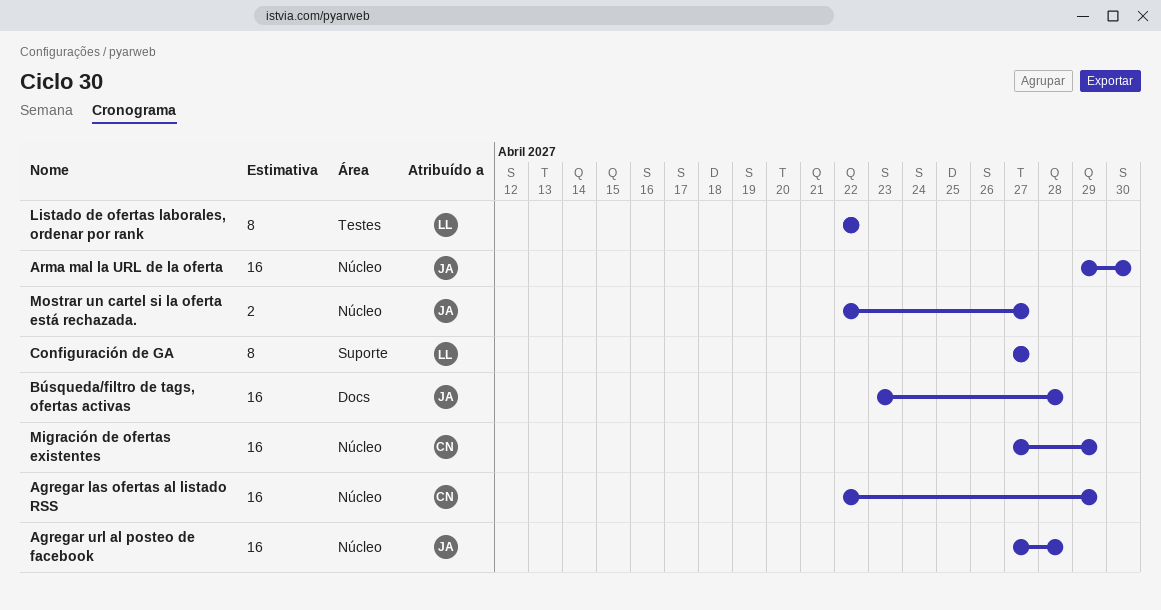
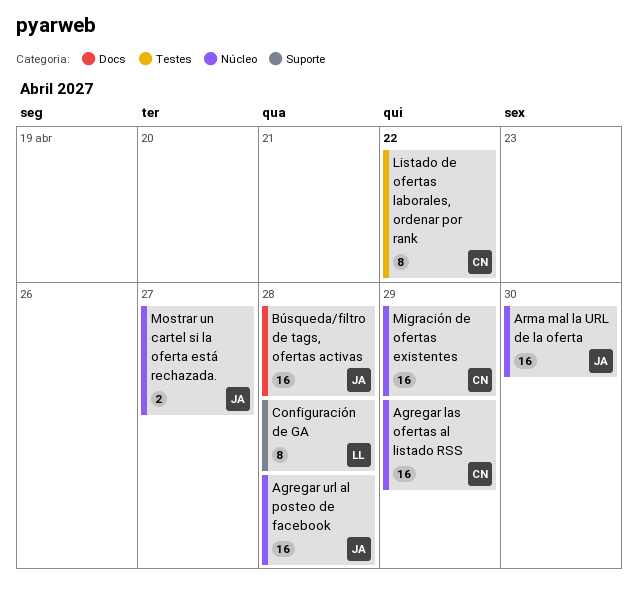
Configuración de GA, due: Apr 27 -> Apr 28
Listado de ofertas laborales, ordenar por rank, owner: LL -> CN

